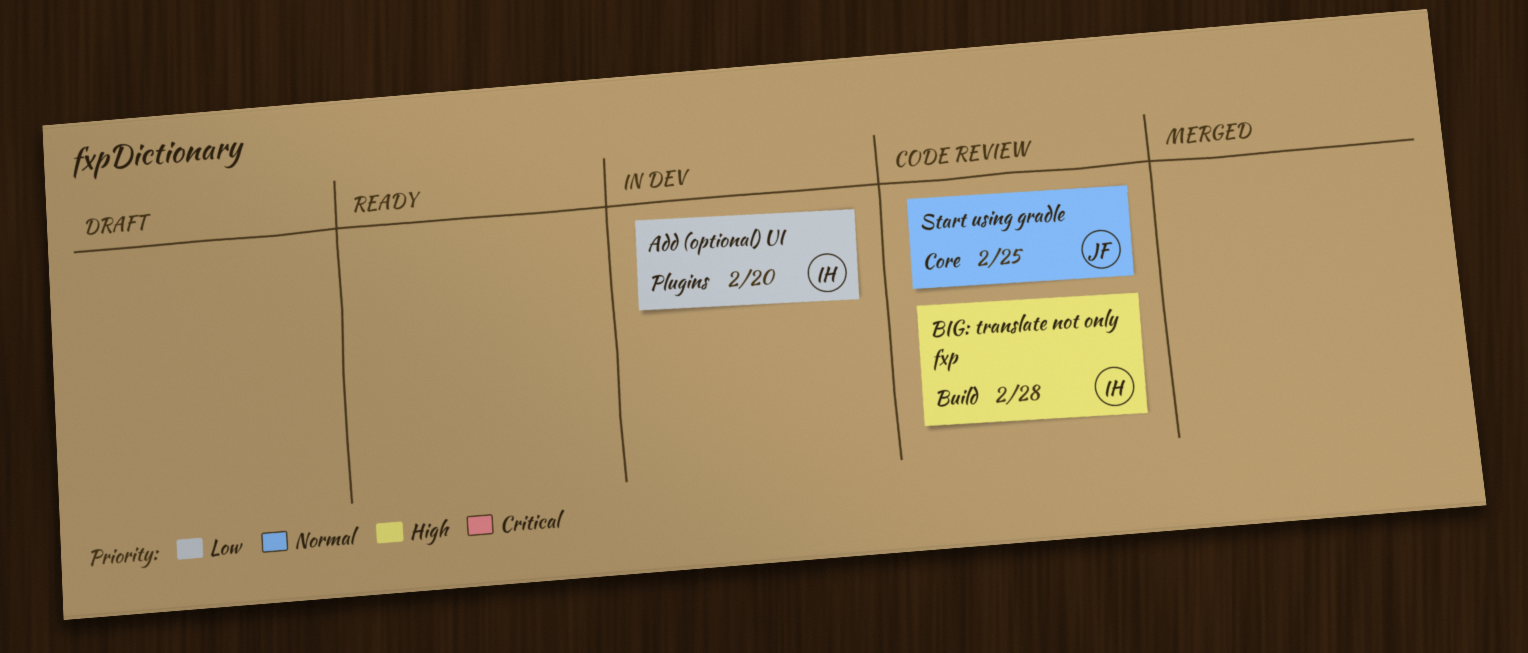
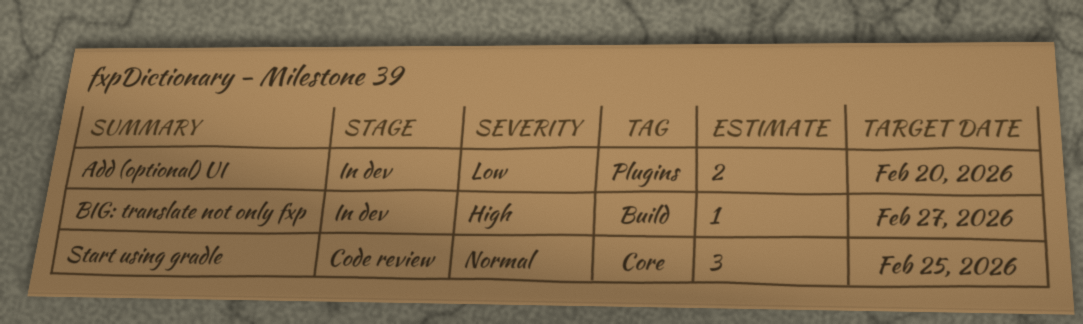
BIG: translate not only fxp, status: Code review -> In dev
BIG: translate not only fxp, due: Feb 28 -> Feb 27

